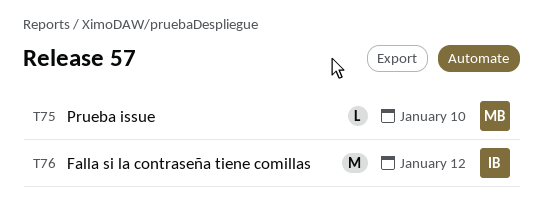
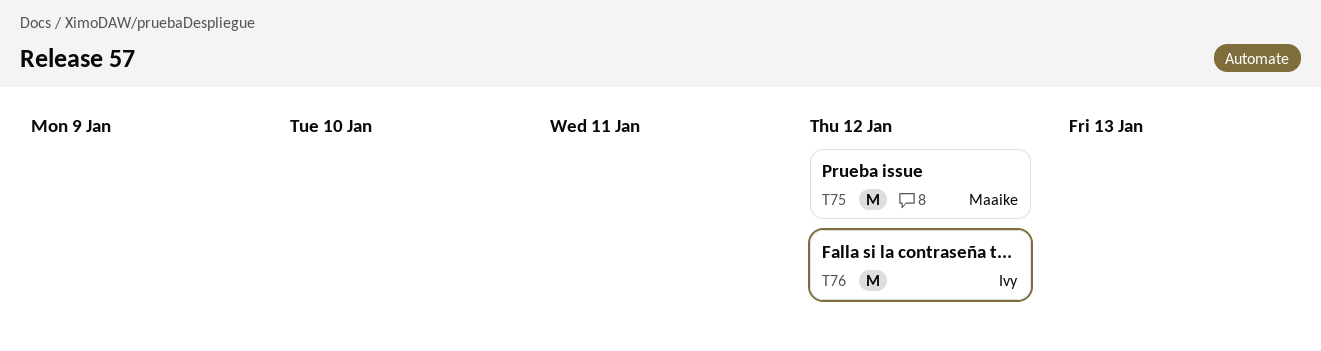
T75, estimate: L -> M
T75, due: Jan 10 -> Jan 12

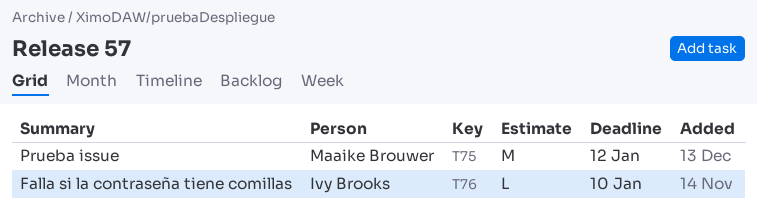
T76, estimate: M -> L
T76, due: Jan 12 -> Jan 10

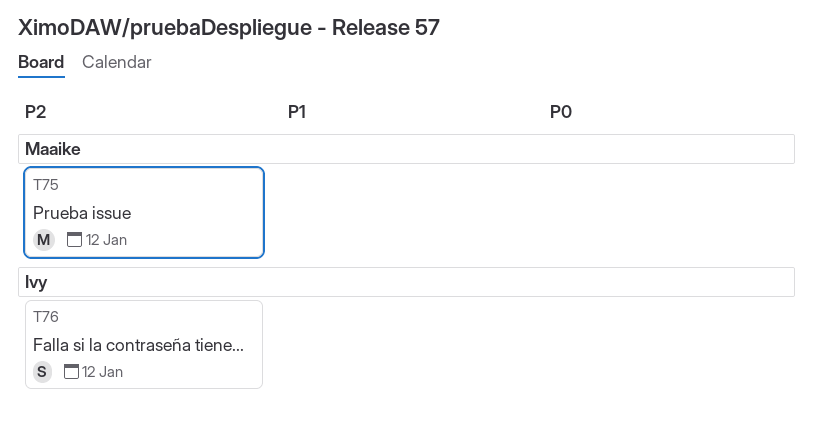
T76, estimate: L -> S
T76, due: Jan 10 -> Jan 12

